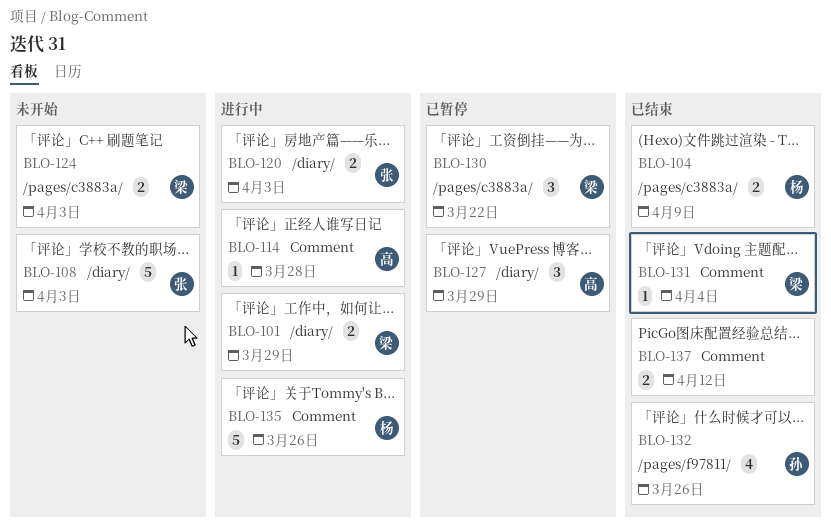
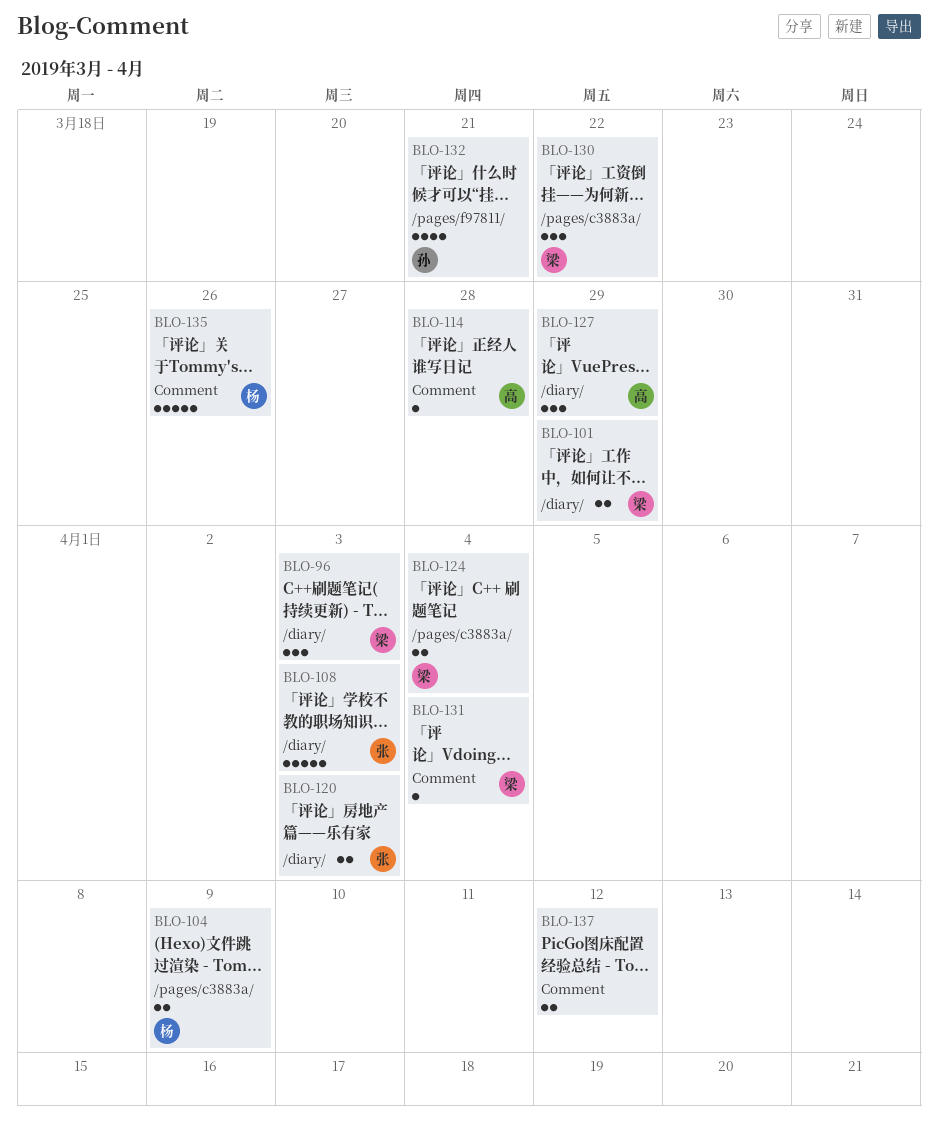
BLO-96: none -> present
BLO-124, due: Apr 3 -> Apr 4
BLO-132, due: Mar 26 -> Mar 21

